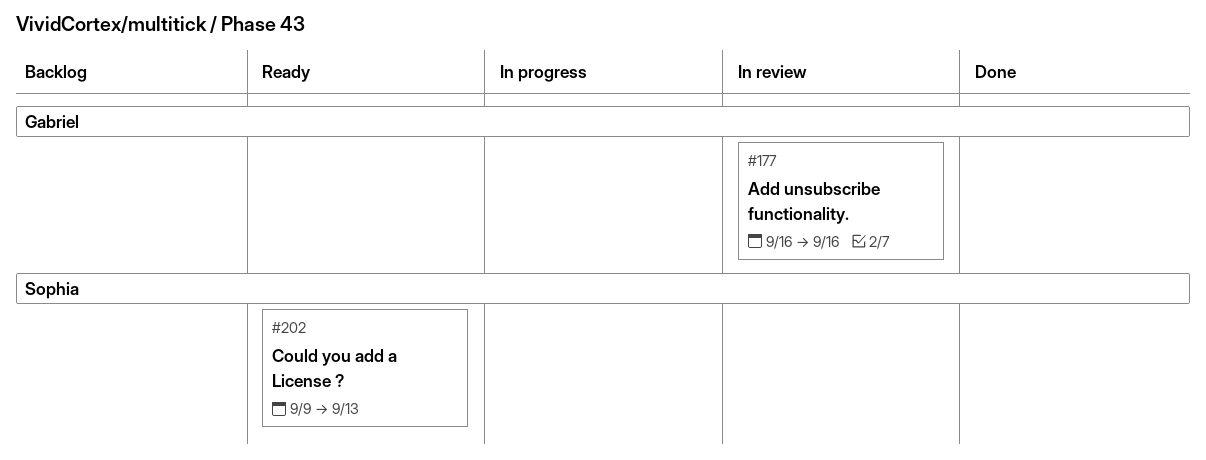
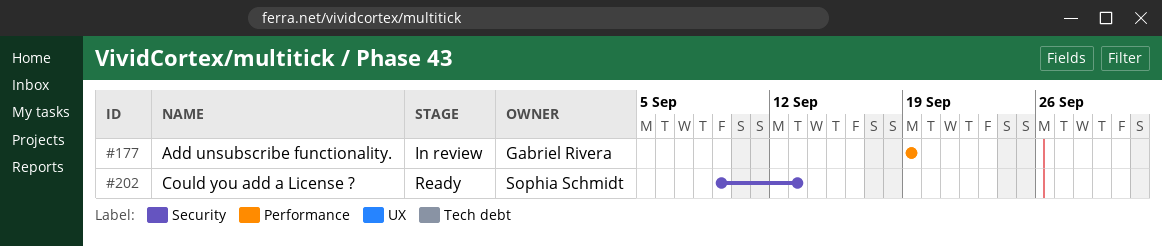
#177, start: Sep 16 -> Sep 19
#177, due: Sep 16 -> Sep 19

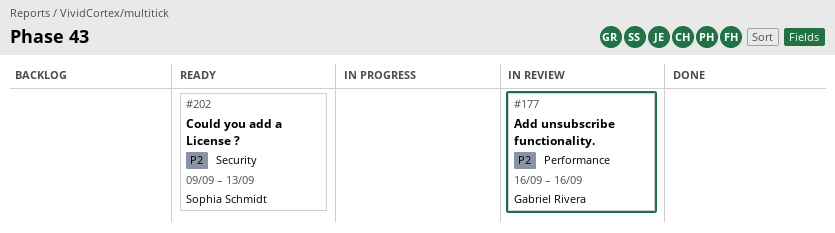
#177, start: Sep 19 -> Sep 16
#177, due: Sep 19 -> Sep 16

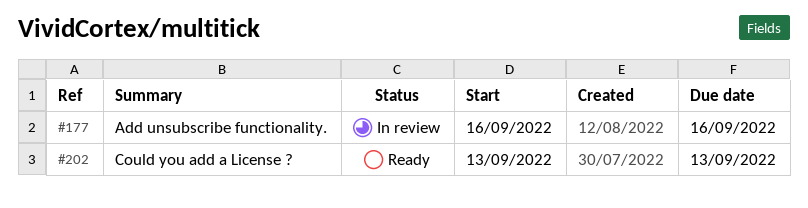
#202, start: Sep 9 -> Sep 13

